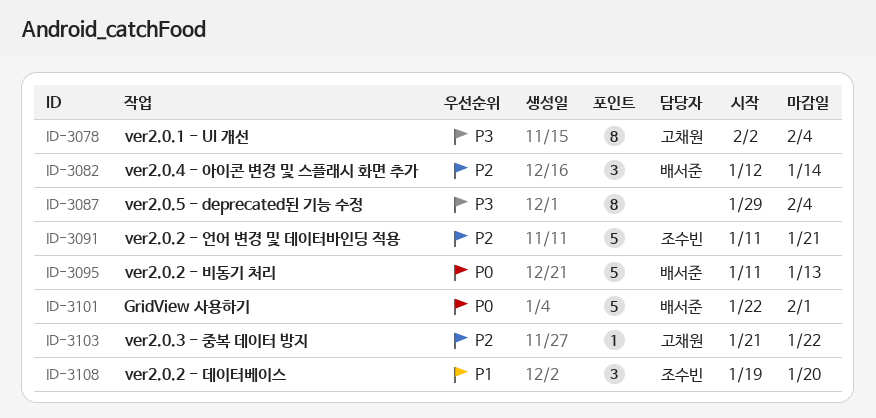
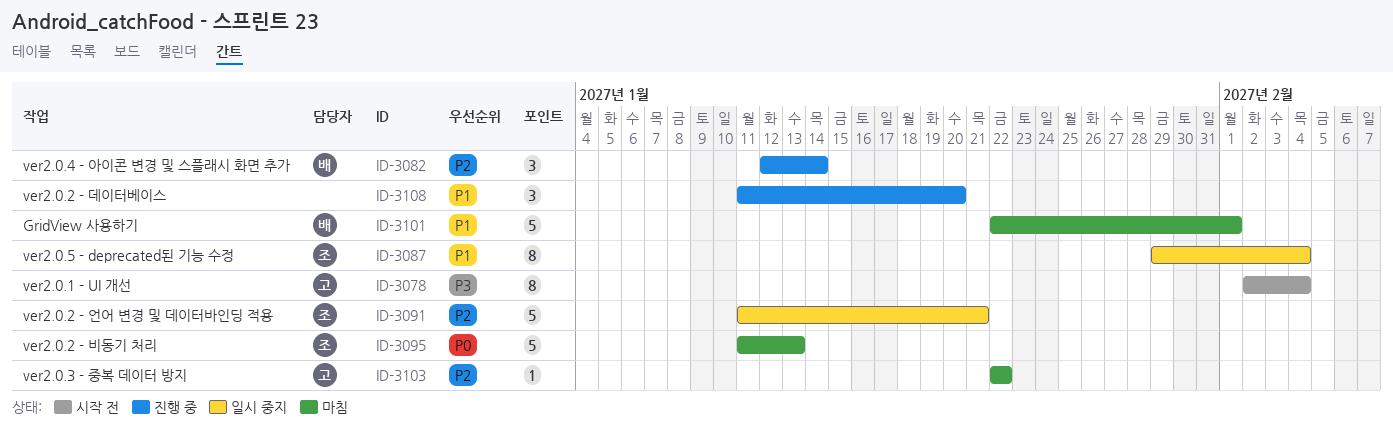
ID-3087, owner: none -> 조수빈
ID-3087, priority: P3 -> P1
ID-3095, owner: 배서준 -> 조수빈
ID-3101, priority: P0 -> P1
ID-3103, start: Jan 21 -> Jan 22
ID-3108, owner: 조수빈 -> none
ID-3108, start: Jan 19 -> Jan 11

